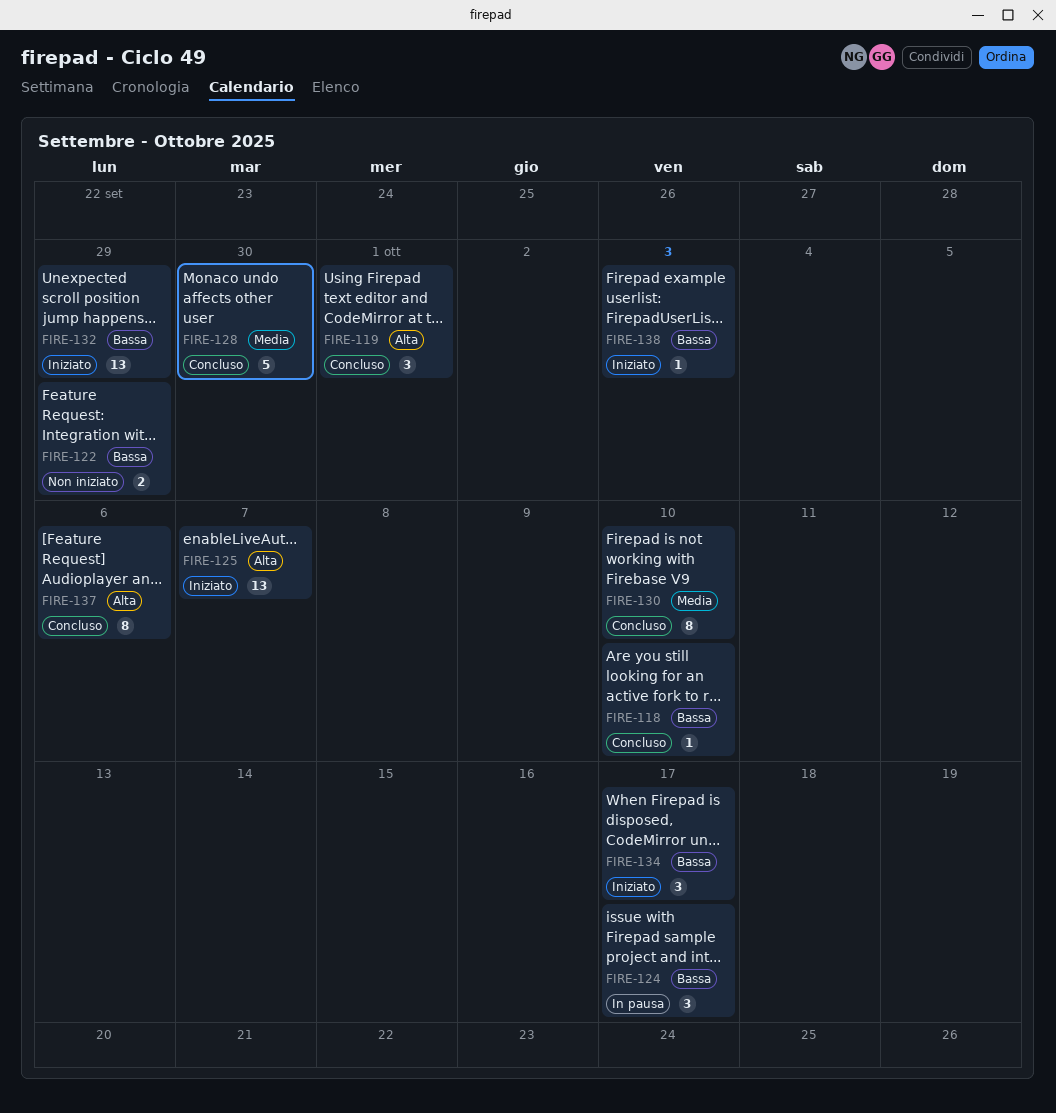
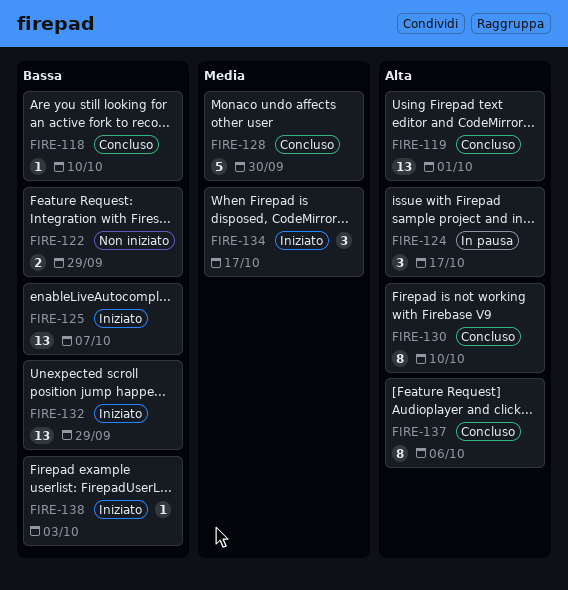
FIRE-119, estimate: 3 -> 13
FIRE-124, priority: Bassa -> Alta
FIRE-125, priority: Alta -> Bassa
FIRE-130, priority: Media -> Alta
FIRE-134, priority: Bassa -> Media

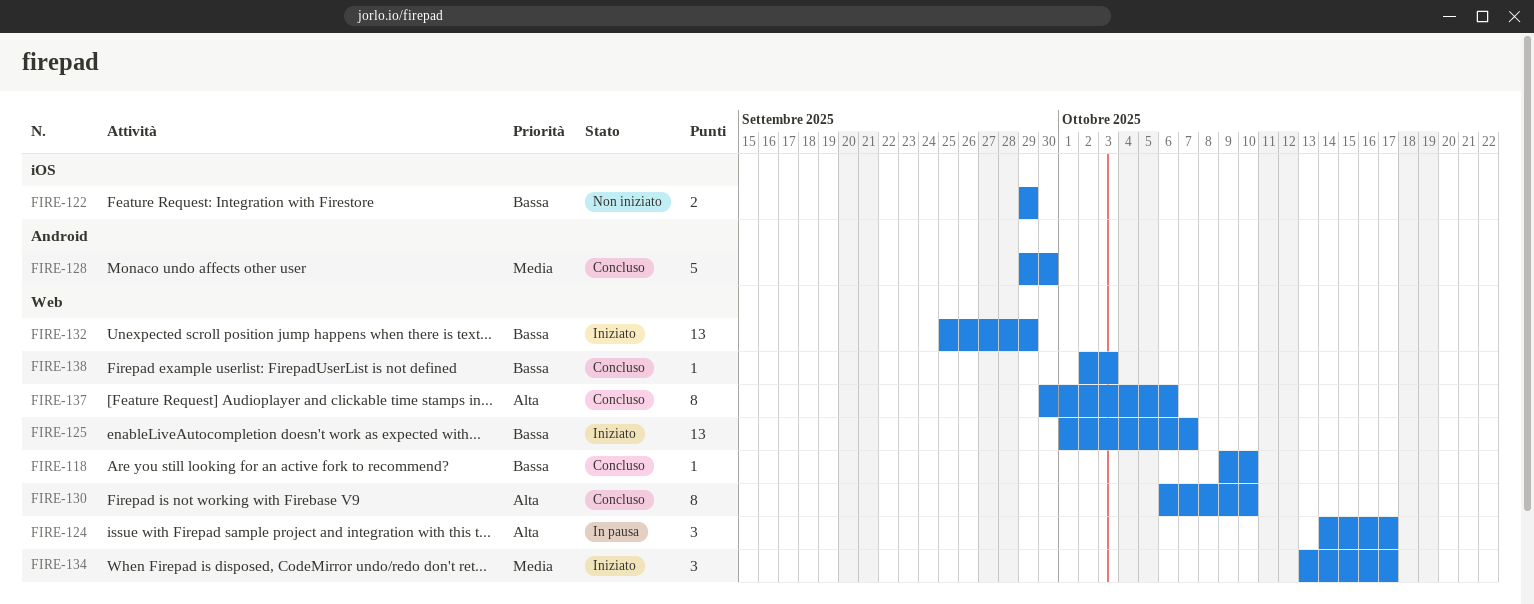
FIRE-119: present -> none
FIRE-138, status: Iniziato -> Concluso

